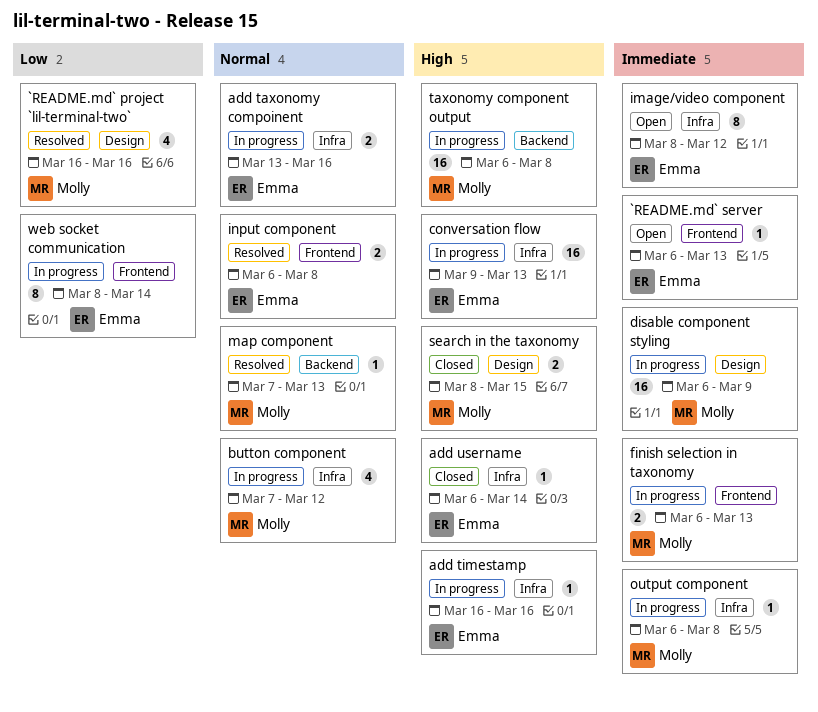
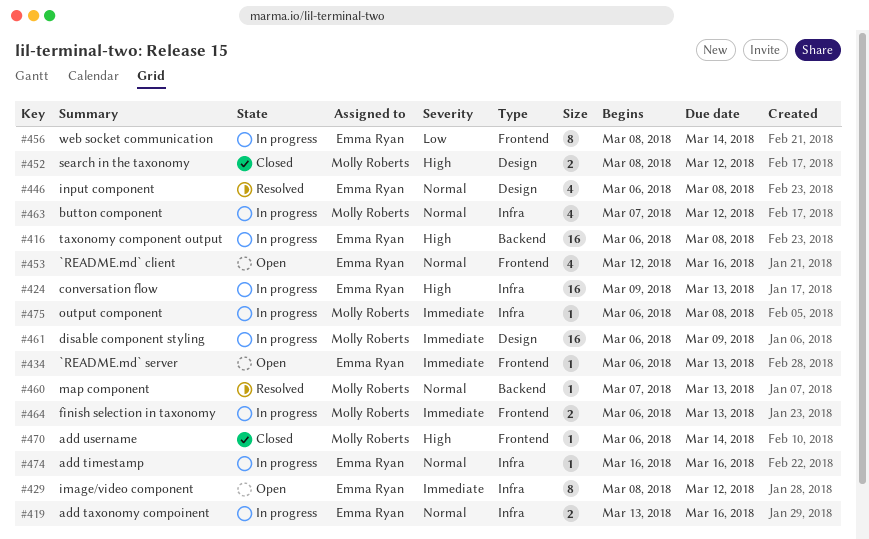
`README.md` client: none -> present
`README.md` project `lil-terminal-two`: present -> none
add timestamp, priority: High -> Normal
add username, owner: Emma Ryan -> Molly Roberts
add username, label: Infra -> Frontend
input component, label: Frontend -> Design
input component, estimate: 2 -> 4
search in the taxonomy, due: Mar 15 -> Mar 12
taxonomy component output, owner: Molly Roberts -> Emma Ryan

